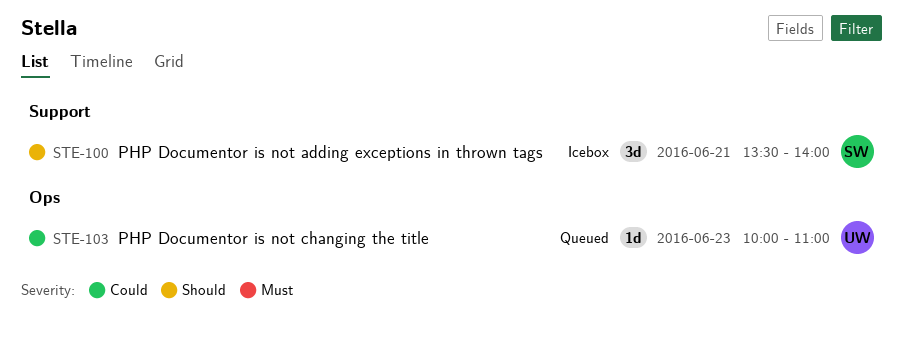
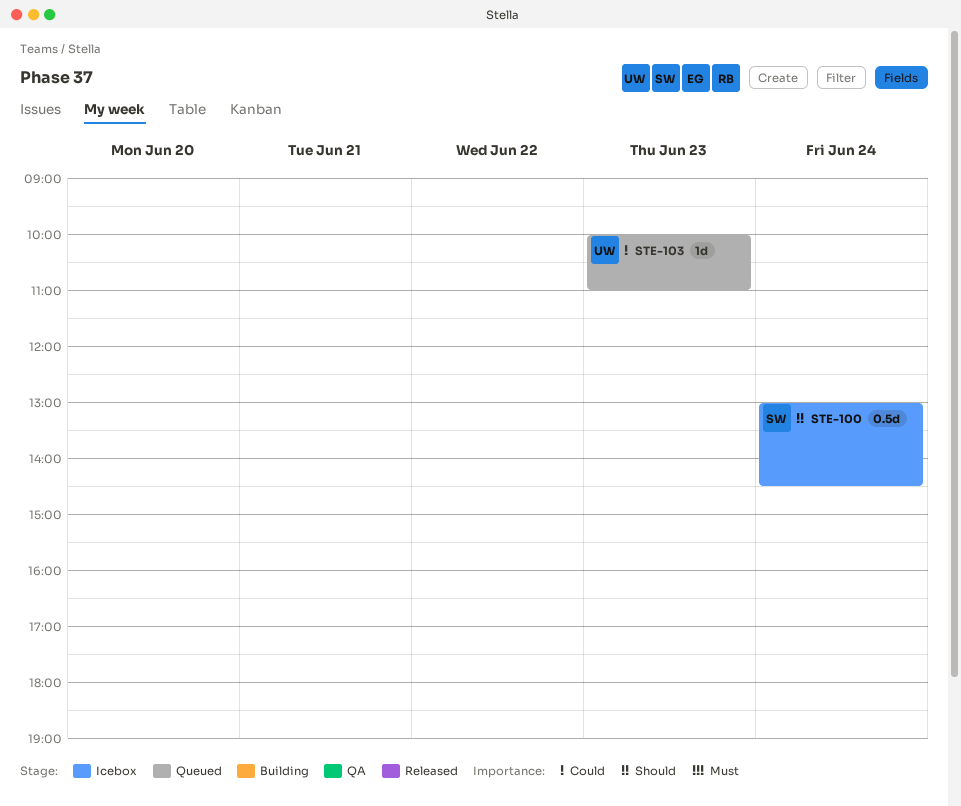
STE-100, estimate: 3d -> 0.5d
STE-100, day: Jun 21 -> Jun 24
STE-100, begins: 13:30 -> 13:00
STE-100, ends: 14:00 -> 14:30

